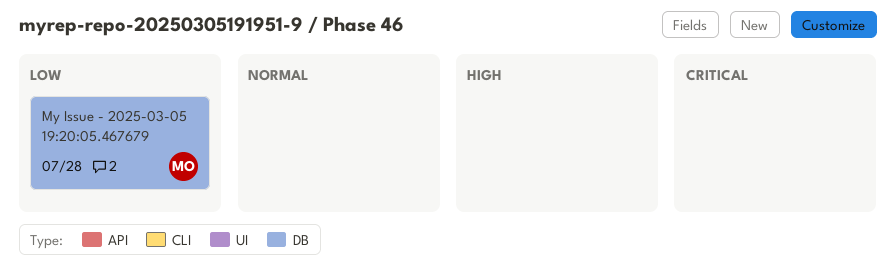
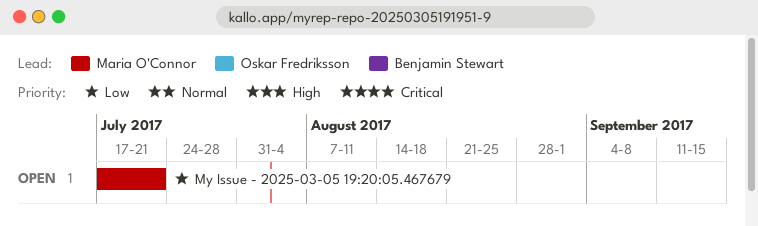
My Issue - 2025-03-05 19:20:05.467679, due: Jul 28 -> Jul 21

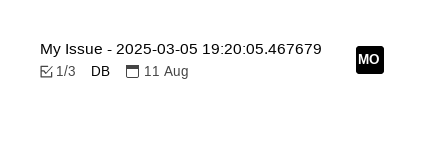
My Issue - 2025-03-05 19:20:05.467679, due: Jul 21 -> Aug 11

